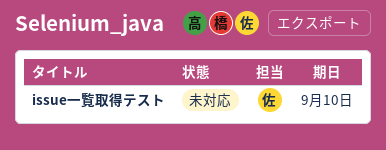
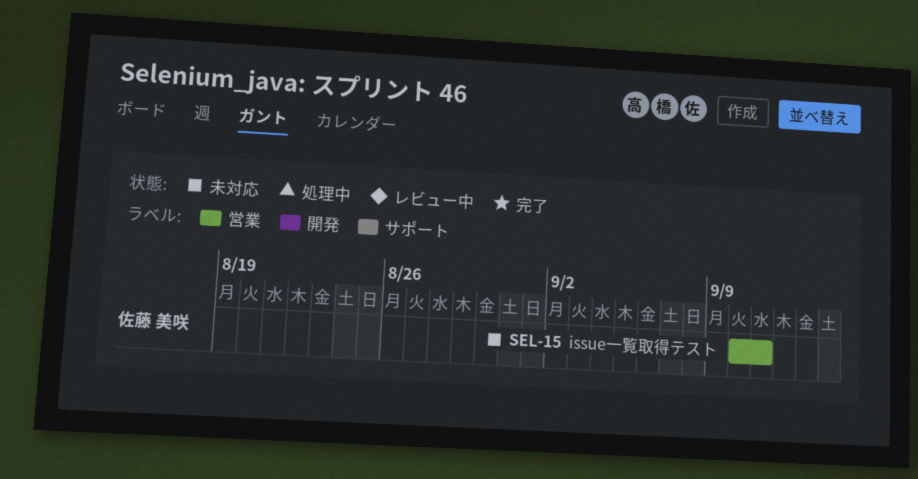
issue一覧取得テスト, due: Sep 10 -> Sep 11

